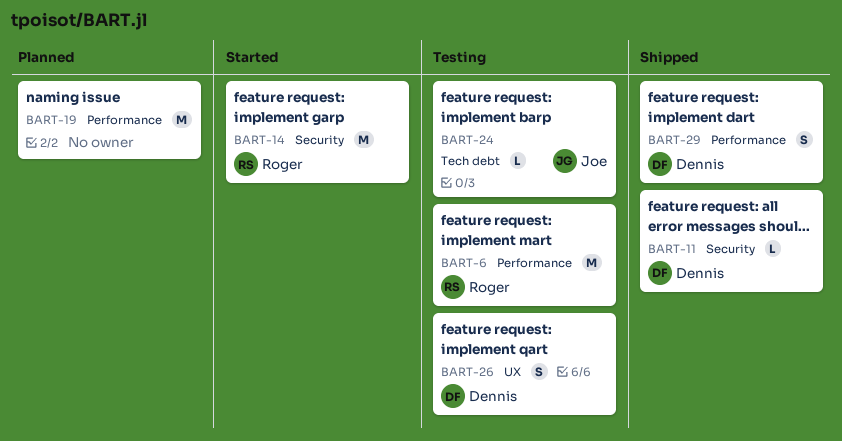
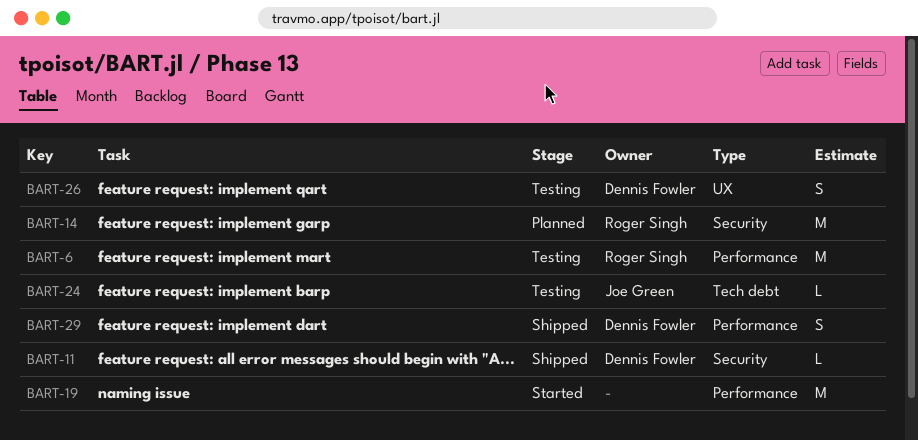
BART-14, status: Started -> Planned
BART-19, status: Planned -> Started

